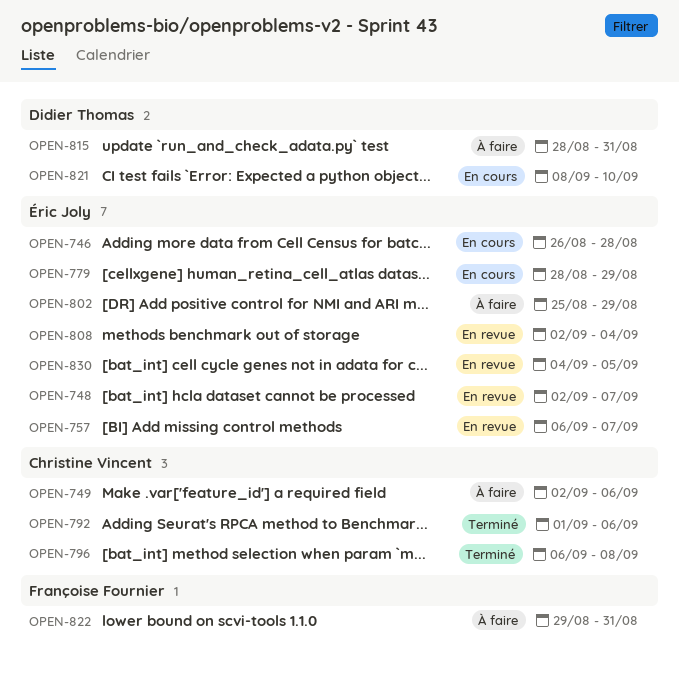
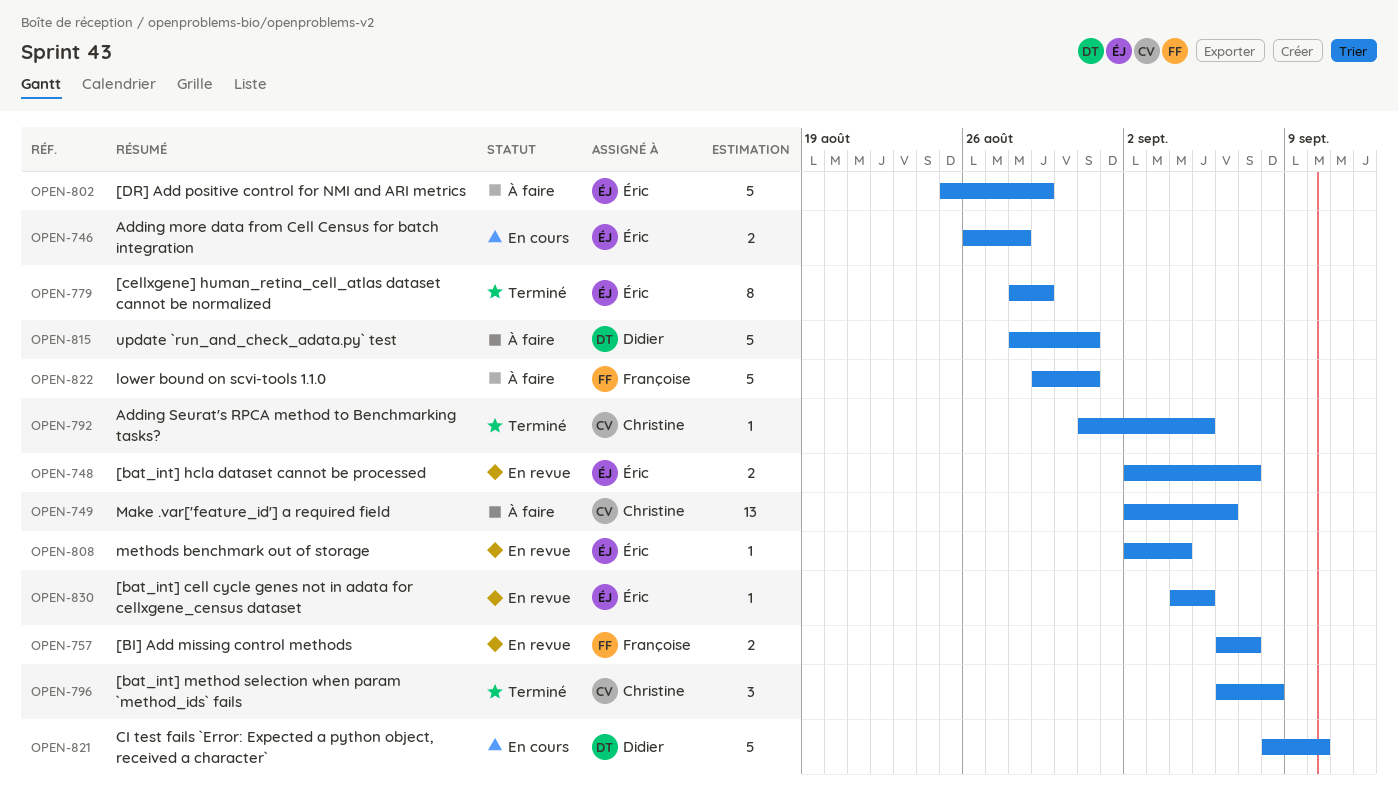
OPEN-757, owner: Éric Joly -> Françoise Fournier
OPEN-779, status: En cours -> Terminé
OPEN-792, start: Sep 1 -> Aug 31
OPEN-792, due: Sep 6 -> Sep 5

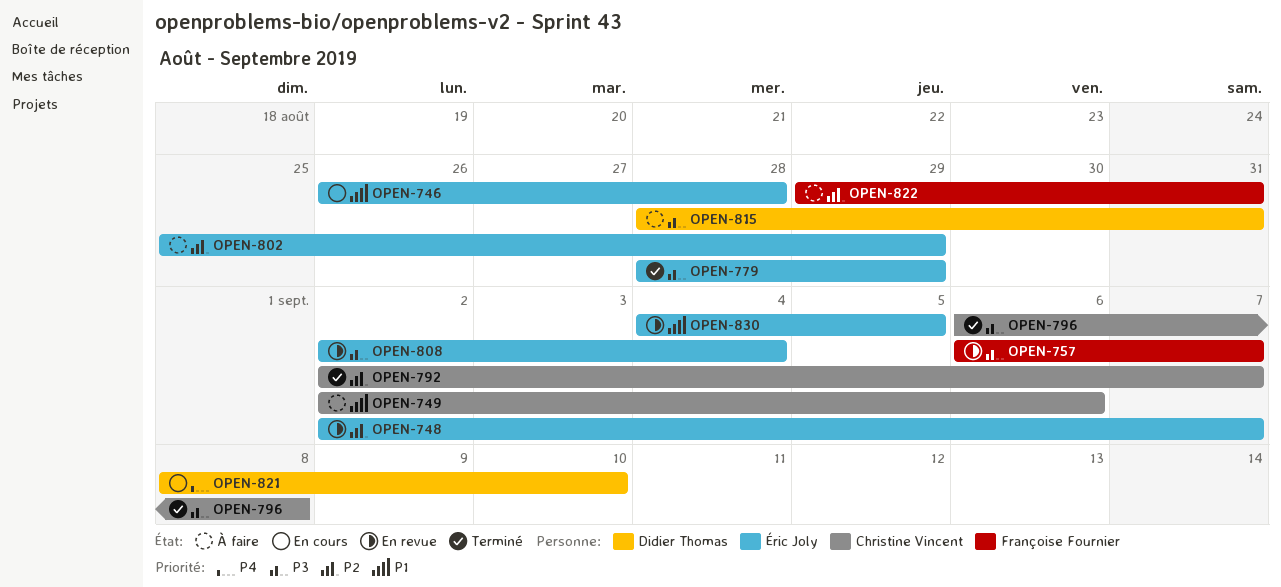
OPEN-792, start: Aug 31 -> Sep 2
OPEN-792, due: Sep 5 -> Sep 7

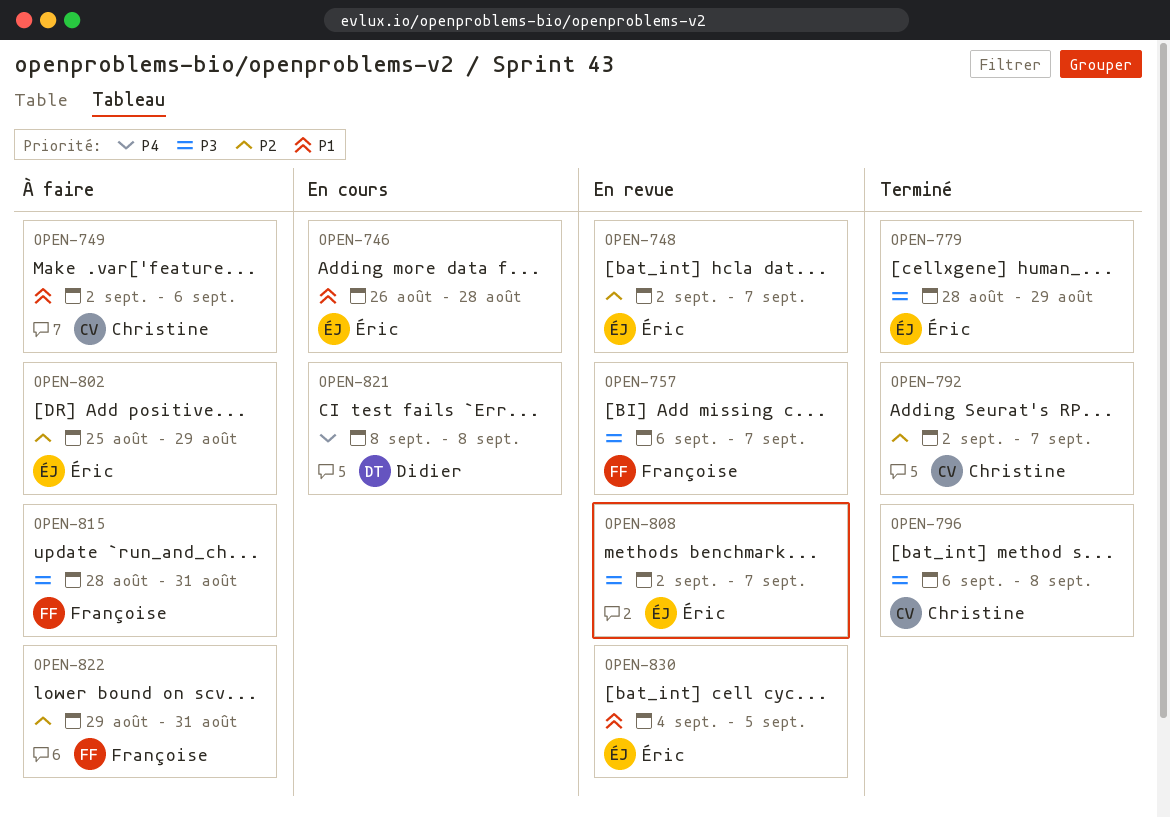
OPEN-808, due: Sep 4 -> Sep 7
OPEN-815, owner: Didier Thomas -> Françoise Fournier
OPEN-821, due: Sep 10 -> Sep 8

